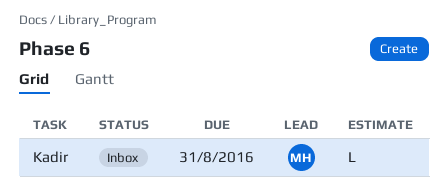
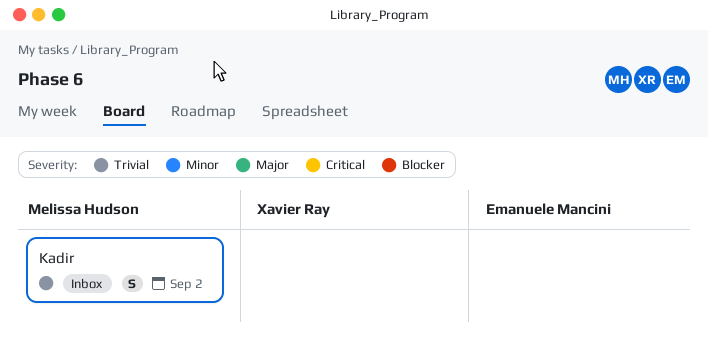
Kadir, estimate: L -> S
Kadir, due: Aug 31 -> Sep 2

